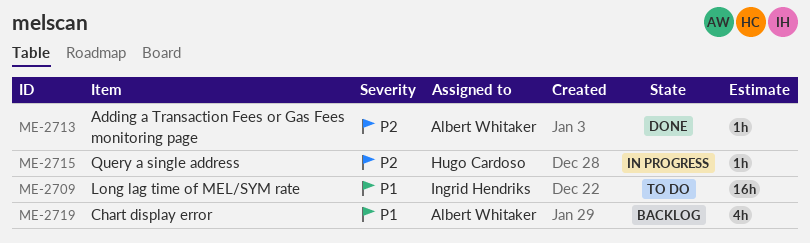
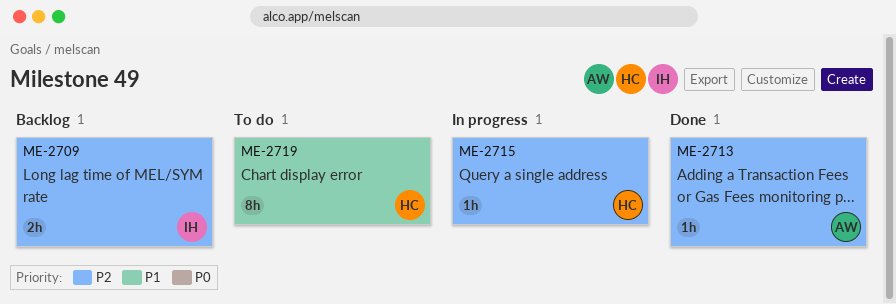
ME-2709, status: To do -> Backlog
ME-2709, priority: P1 -> P2
ME-2709, estimate: 16h -> 2h
ME-2719, status: Backlog -> To do
ME-2719, owner: Albert Whitaker -> Hugo Cardoso
ME-2719, estimate: 4h -> 8h

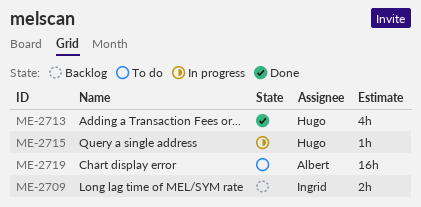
ME-2713, owner: Albert -> Hugo
ME-2713, estimate: 1h -> 4h
ME-2719, owner: Hugo -> Albert
ME-2719, estimate: 8h -> 16h

